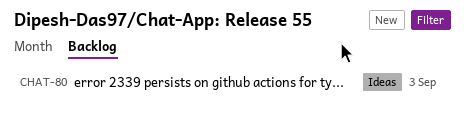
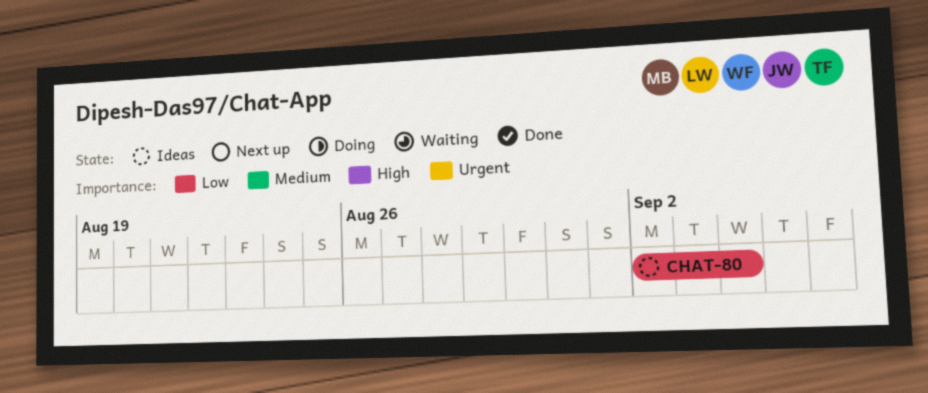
CHAT-80, due: Sep 3 -> Sep 4

